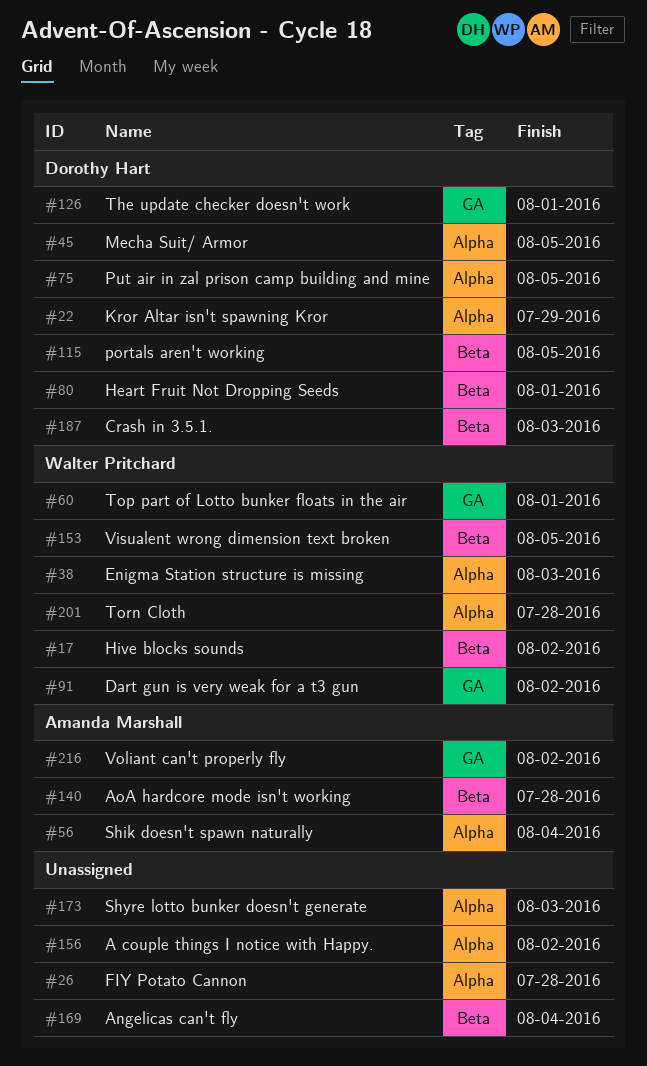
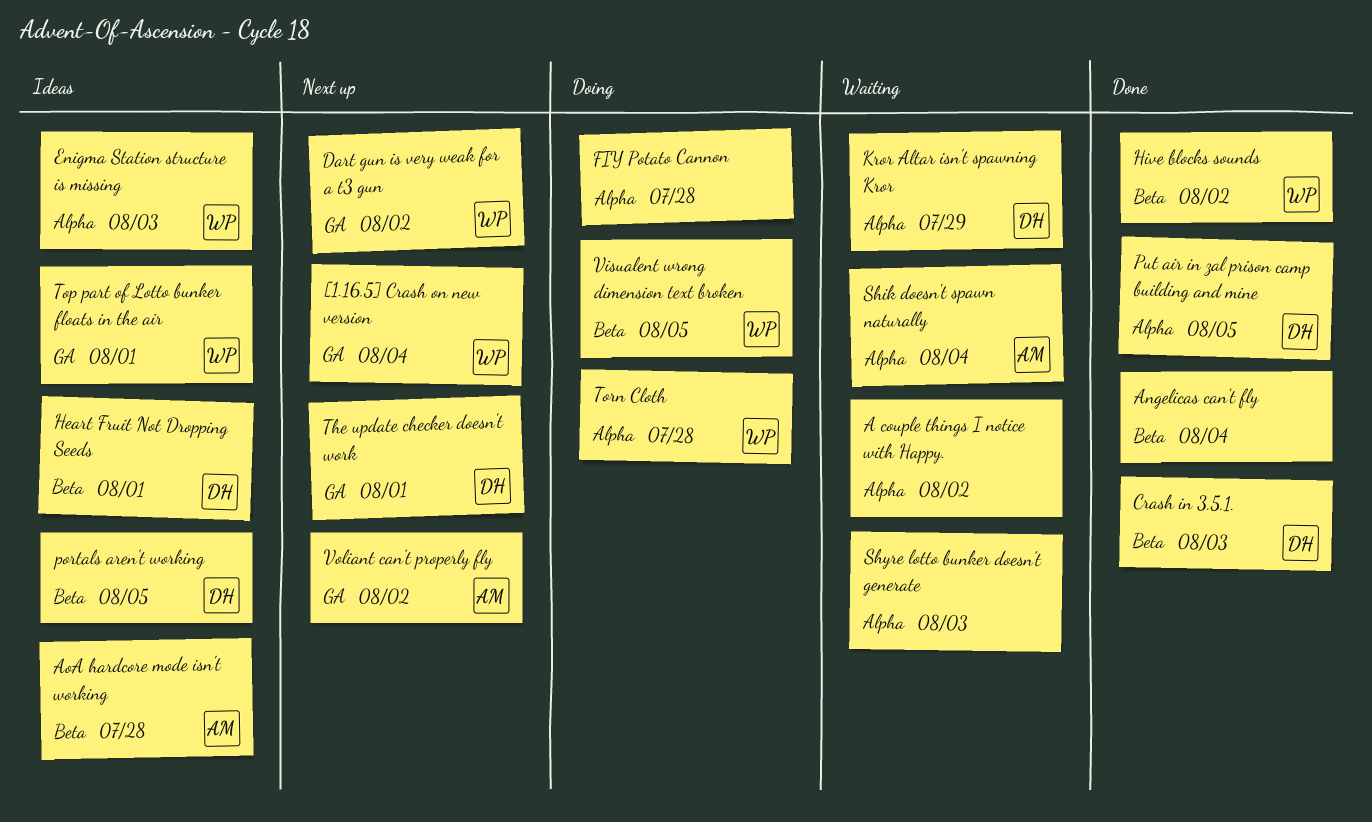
[1.16.5] Crash on new version: none -> present
Mecha Suit/ Armor: present -> none

